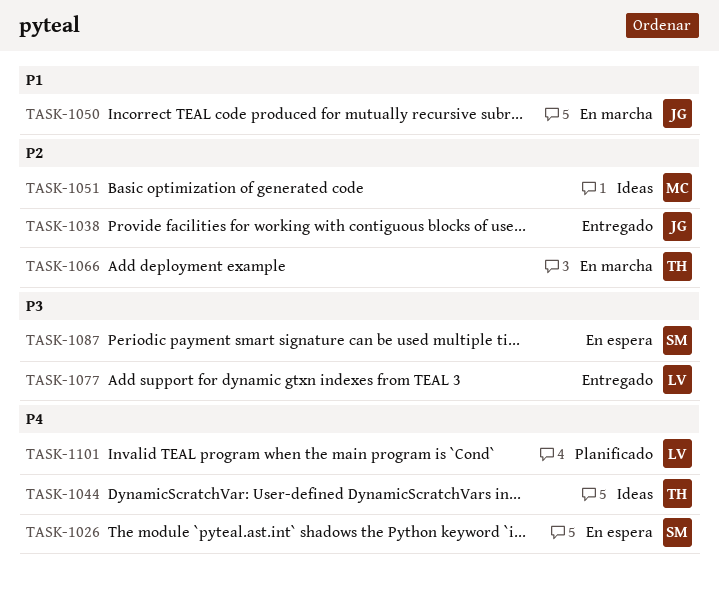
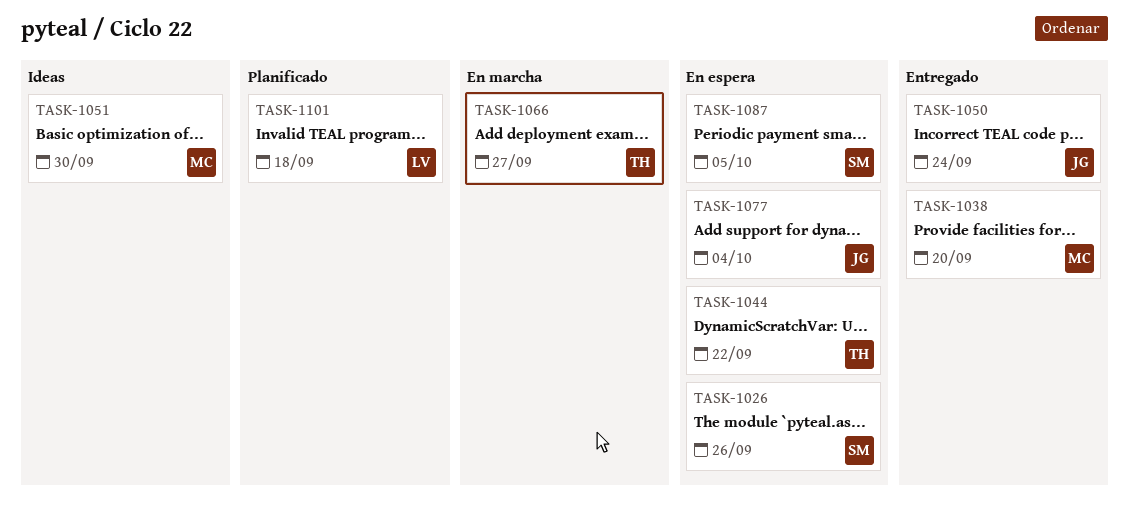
TASK-1038, owner: JG -> MC
TASK-1044, status: Ideas -> En espera
TASK-1050, status: En marcha -> Entregado
TASK-1077, status: Entregado -> En espera
TASK-1077, owner: LV -> JG

